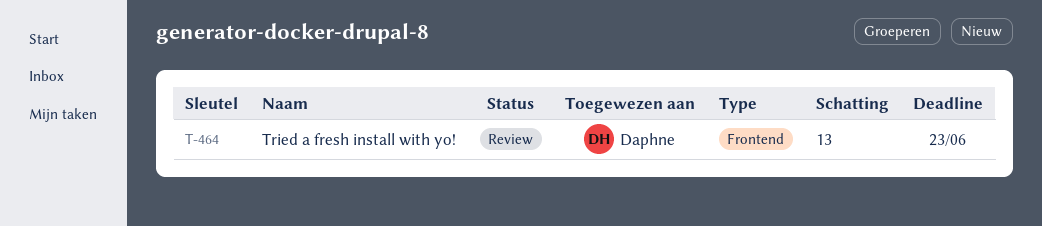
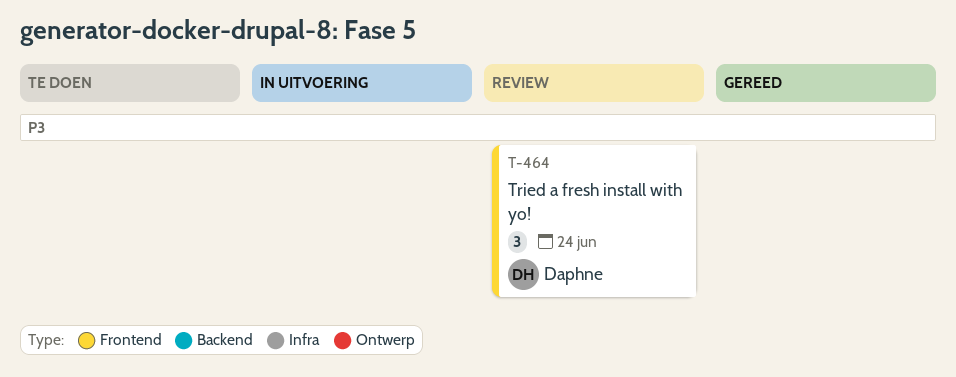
T-464, estimate: 13 -> 3
T-464, due: Jun 23 -> Jun 24

